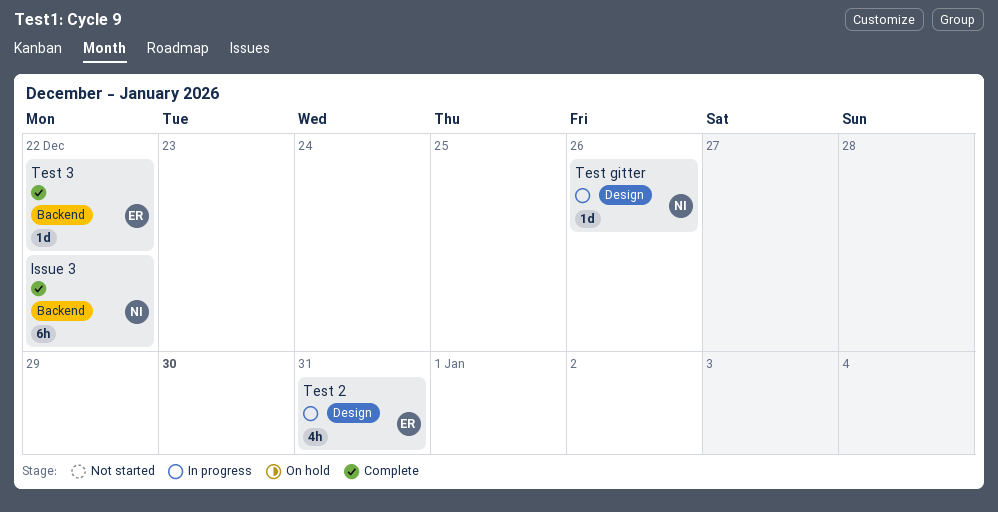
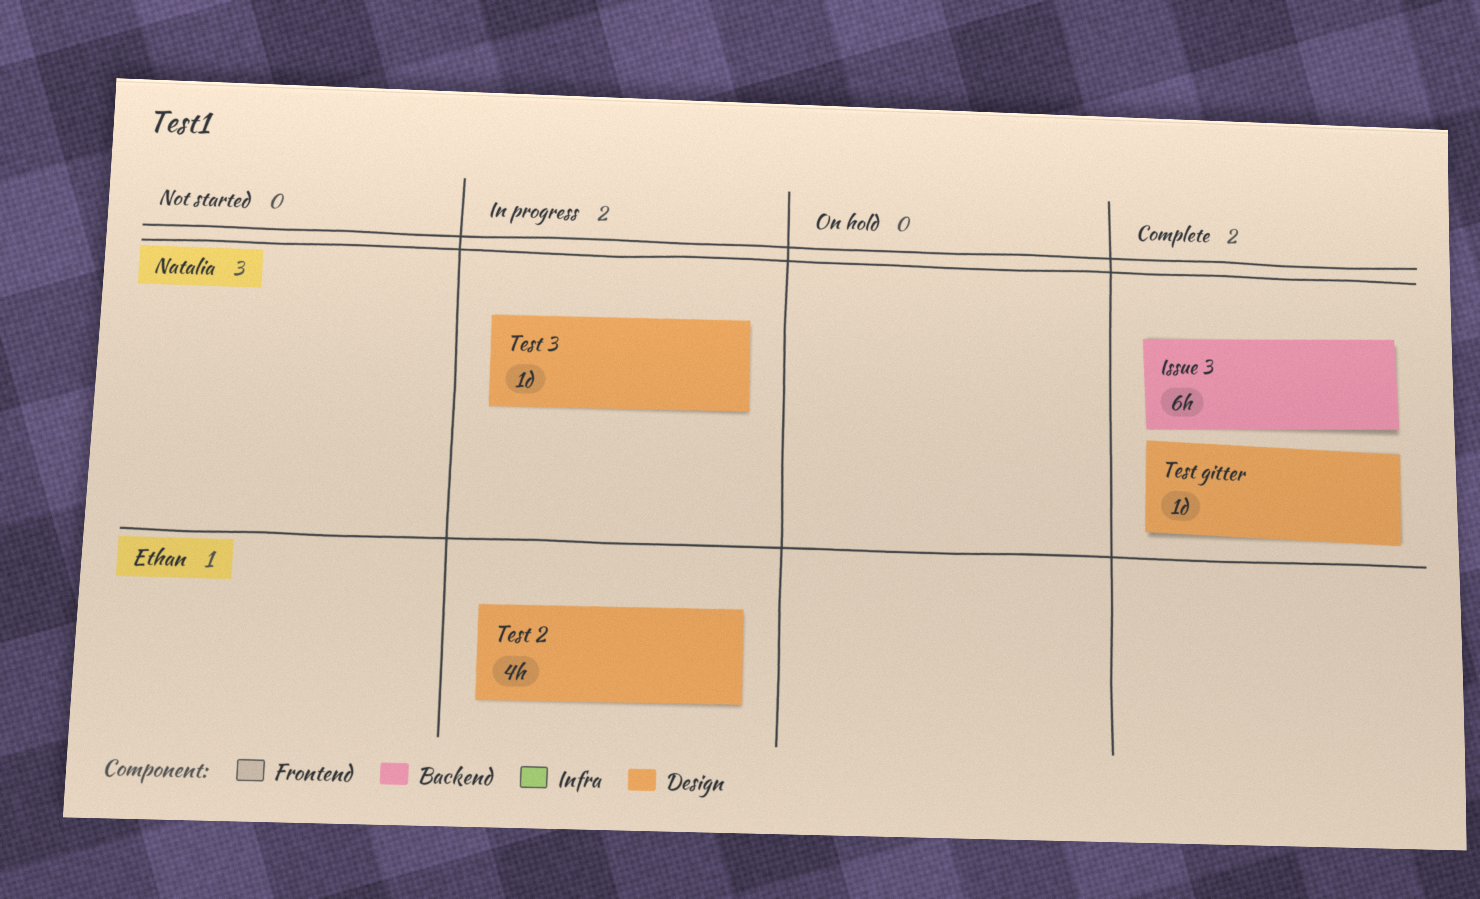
Test 3, status: Complete -> In progress
Test 3, owner: Ethan -> Natalia
Test 3, label: Backend -> Design
Test gitter, status: In progress -> Complete

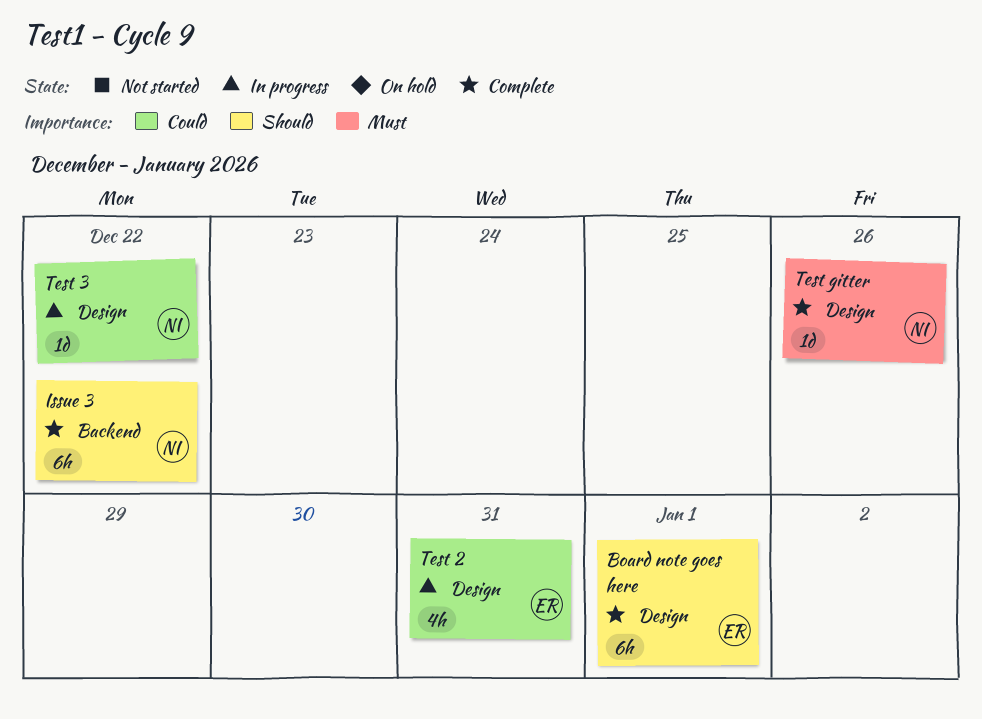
Board note goes here: none -> present

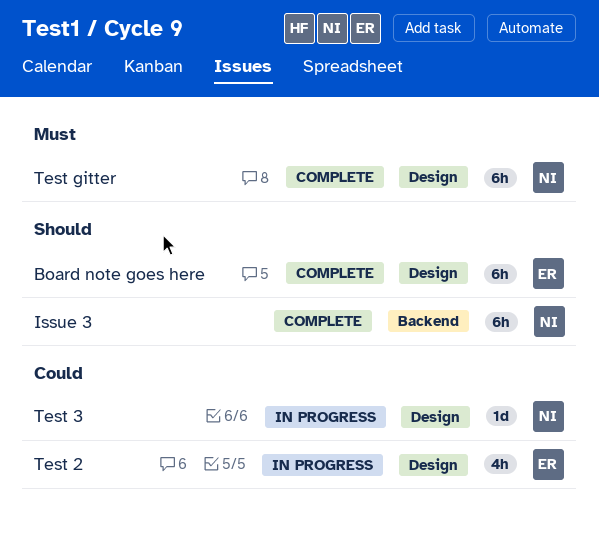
Test gitter, estimate: 1d -> 6h

